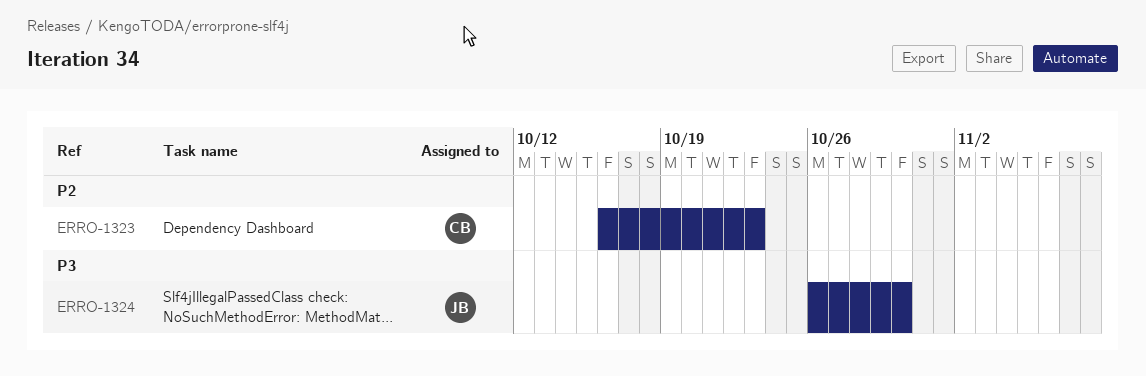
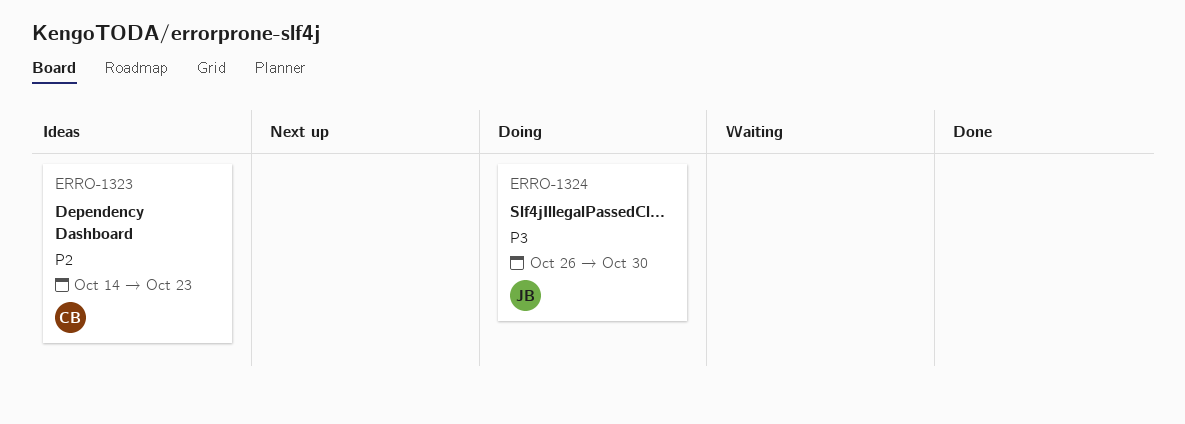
ERRO-1323, start: Oct 16 -> Oct 14

